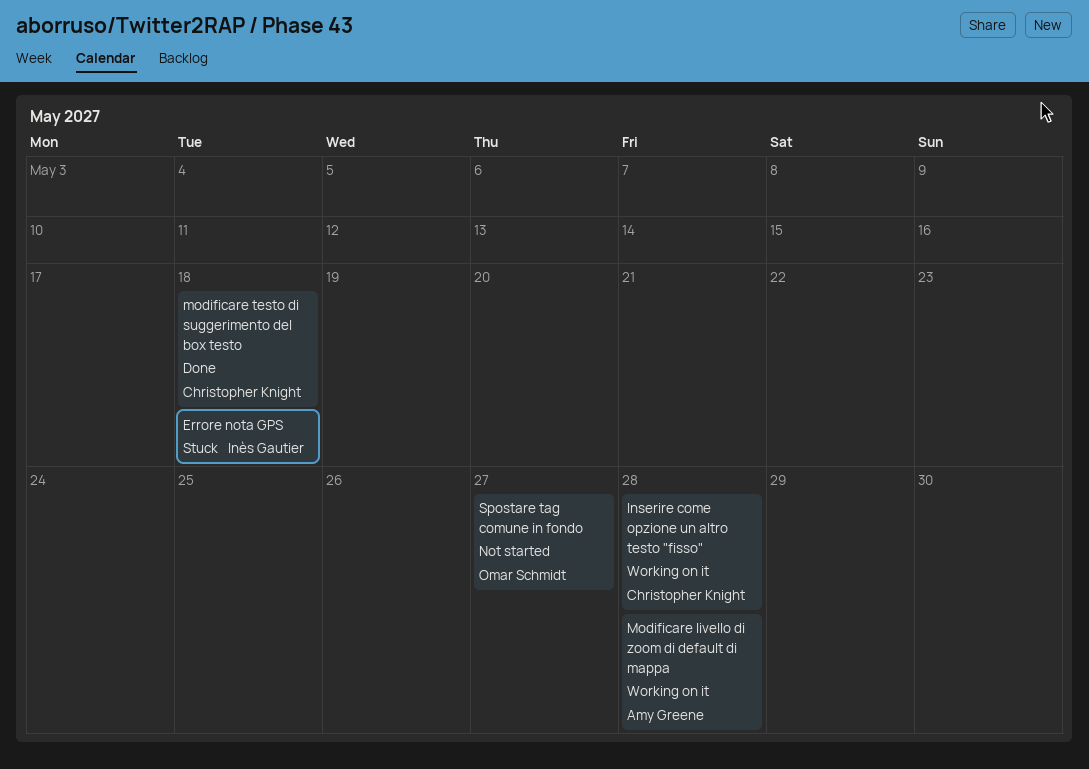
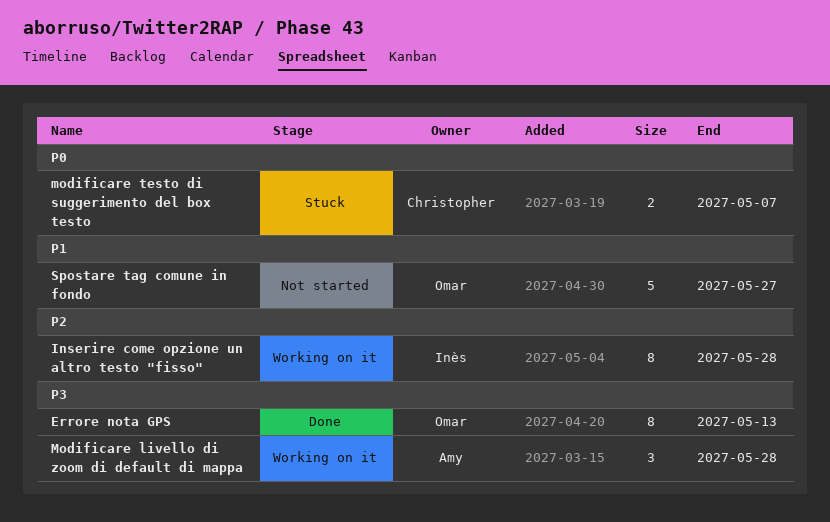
Errore nota GPS, status: Stuck -> Done
Errore nota GPS, owner: Inès Gautier -> Omar Schmidt
Errore nota GPS, due: May 18 -> May 13
Inserire come opzione un altro testo "fisso", owner: Christopher Knight -> Inès Gautier
modificare testo di suggerimento del box testo, status: Done -> Stuck
modificare testo di suggerimento del box testo, due: May 18 -> May 7

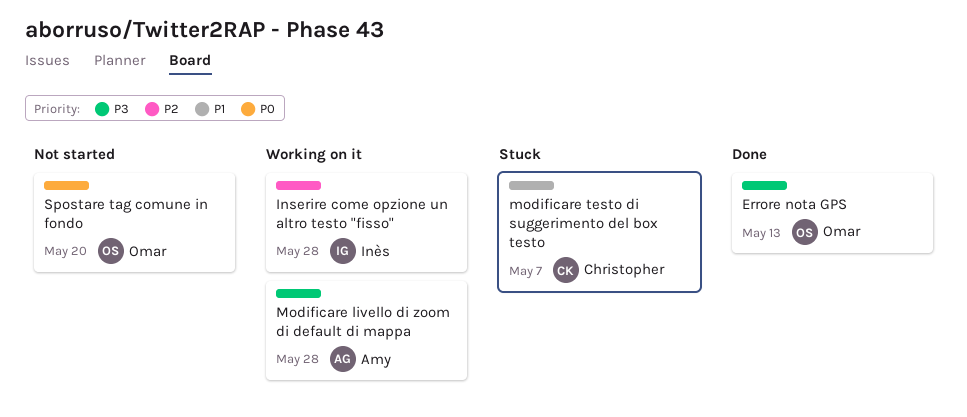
modificare testo di suggerimento del box testo, priority: P0 -> P1
Spostare tag comune in fondo, priority: P1 -> P0
Spostare tag comune in fondo, due: May 27 -> May 20

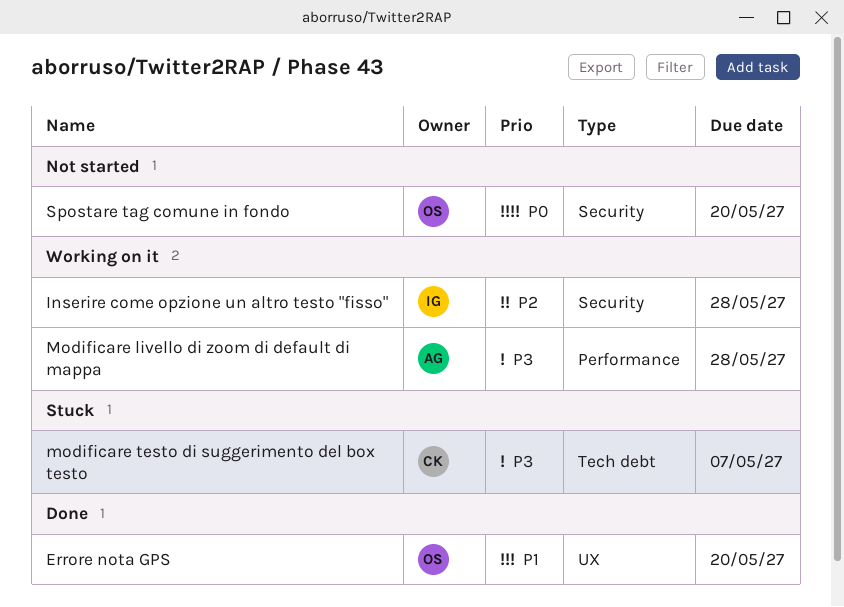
Errore nota GPS, priority: P3 -> P1
Errore nota GPS, due: May 13 -> May 20
modificare testo di suggerimento del box testo, priority: P1 -> P3

